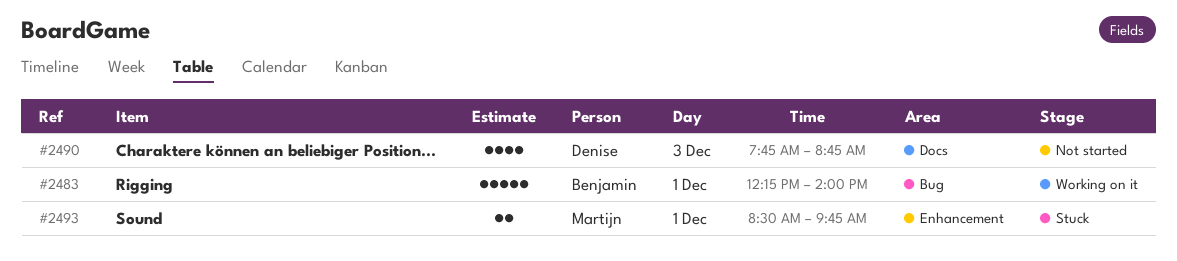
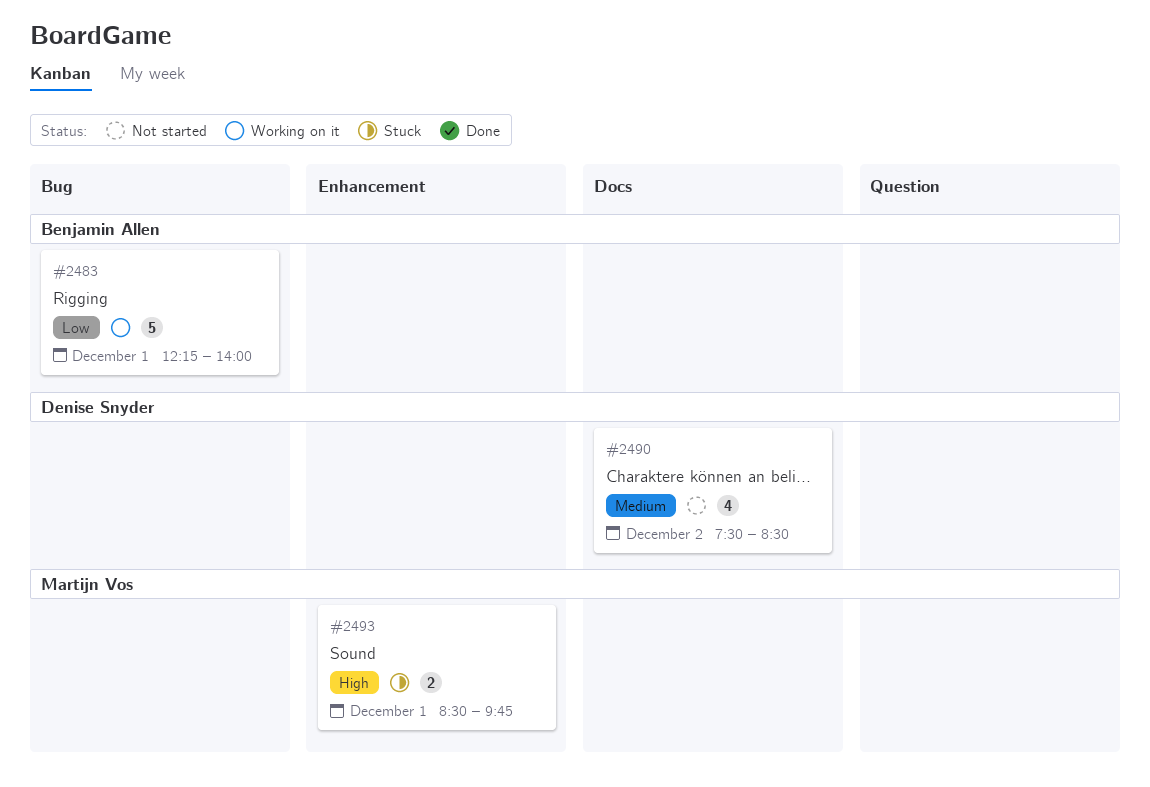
#2490, day: Dec 3 -> Dec 2
#2490, begins: 07:45 -> 07:30
#2490, ends: 08:45 -> 08:30

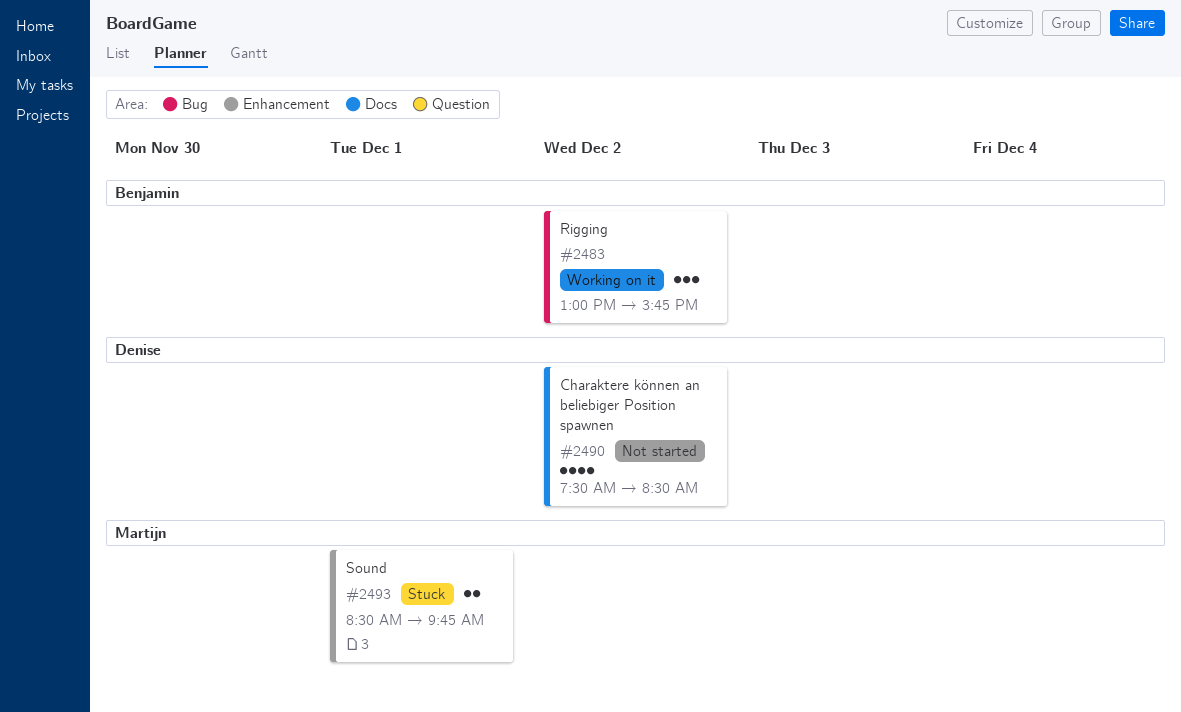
#2483, estimate: 5 -> 3
#2483, day: Dec 1 -> Dec 2
#2483, begins: 12:15 -> 13:00
#2483, ends: 14:00 -> 15:45

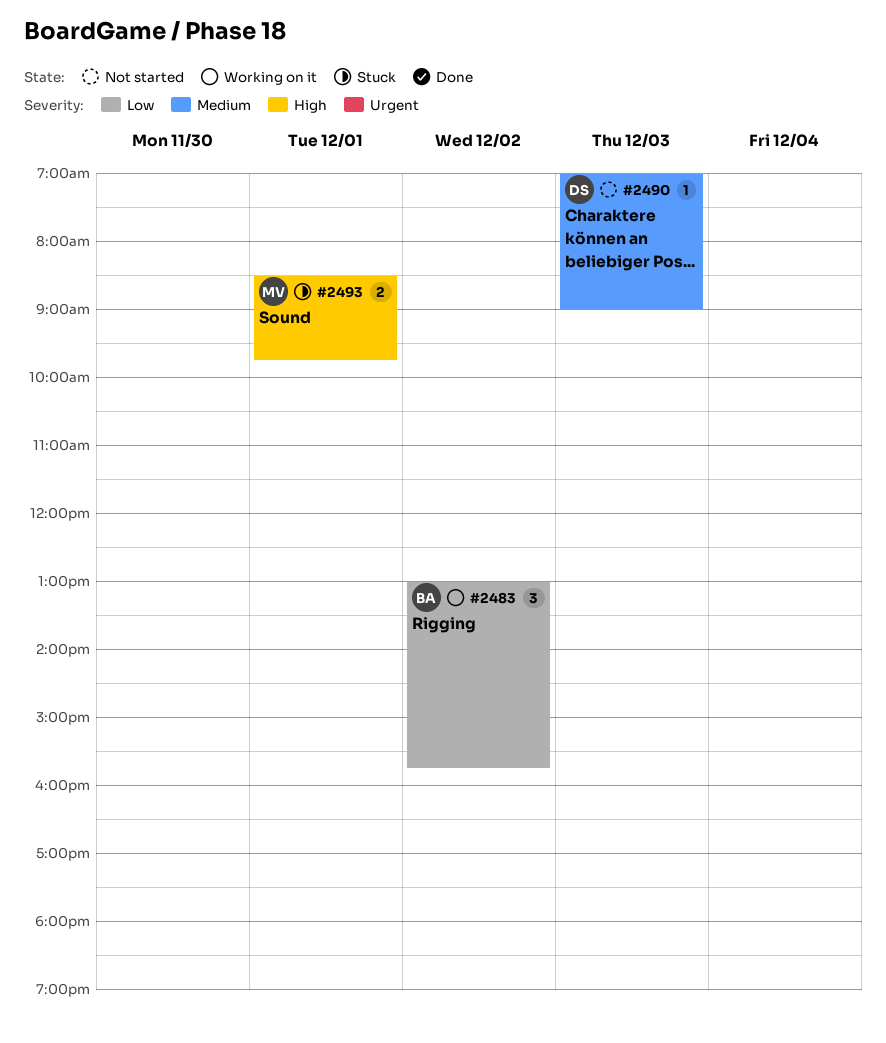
#2490, estimate: 4 -> 1
#2490, day: Dec 2 -> Dec 3
#2490, begins: 07:30 -> 07:00
#2490, ends: 08:30 -> 09:00

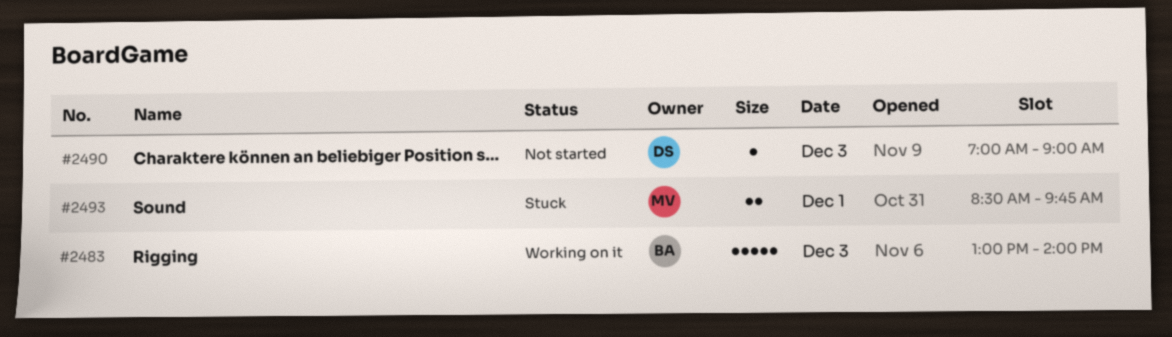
#2483, estimate: 3 -> 5
#2483, day: Dec 2 -> Dec 3
#2483, ends: 15:45 -> 14:00

